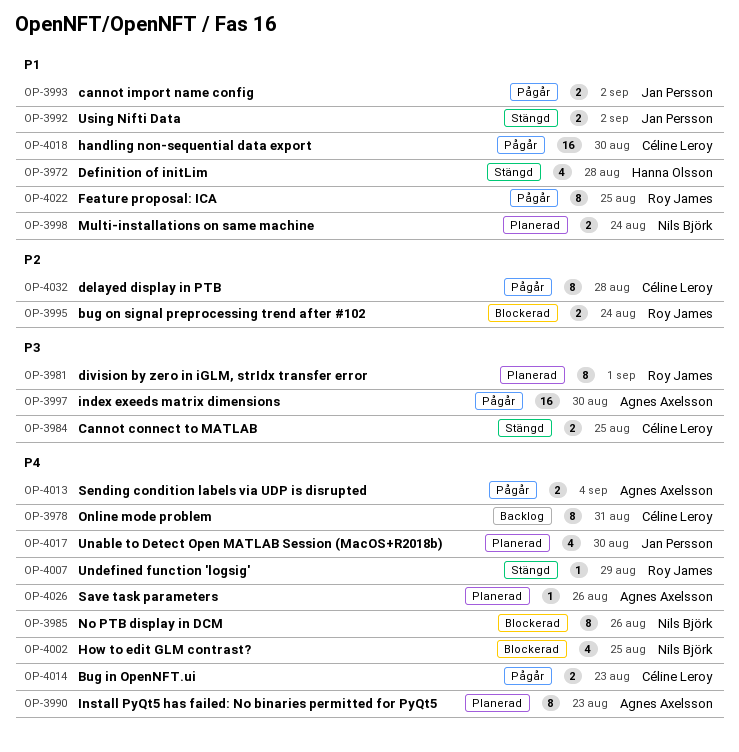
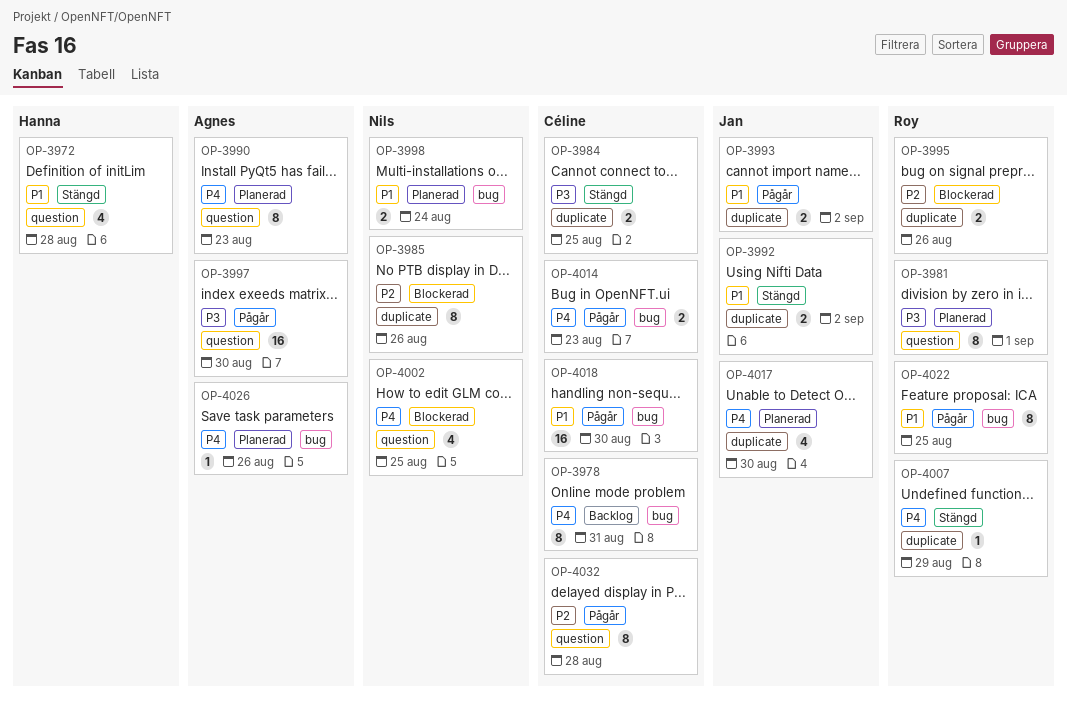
OP-3985, priority: P4 -> P2
OP-3995, due: Aug 24 -> Aug 26
OP-4013: present -> none

